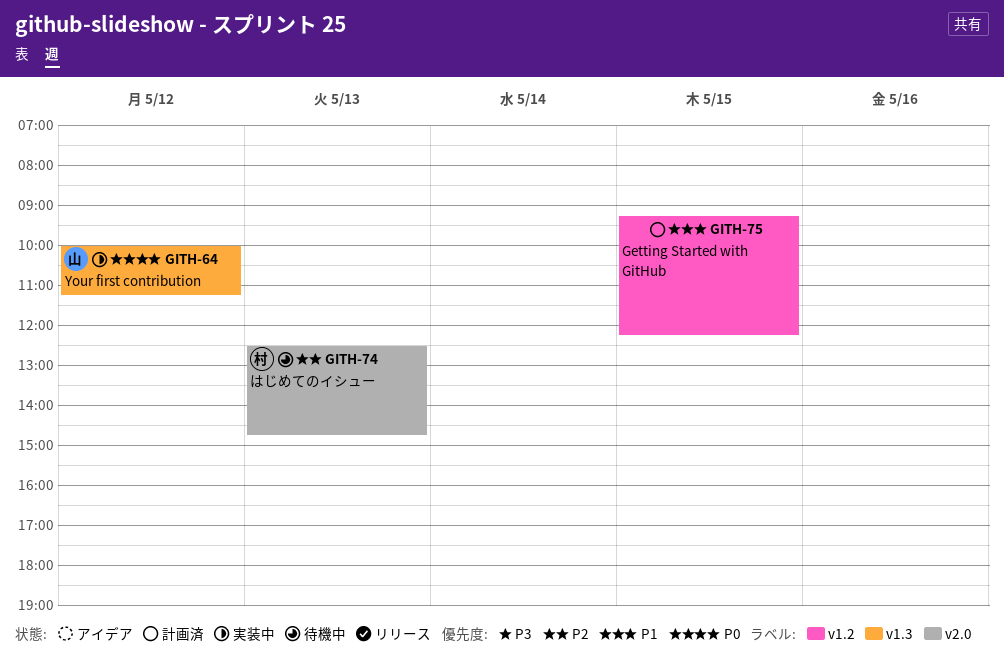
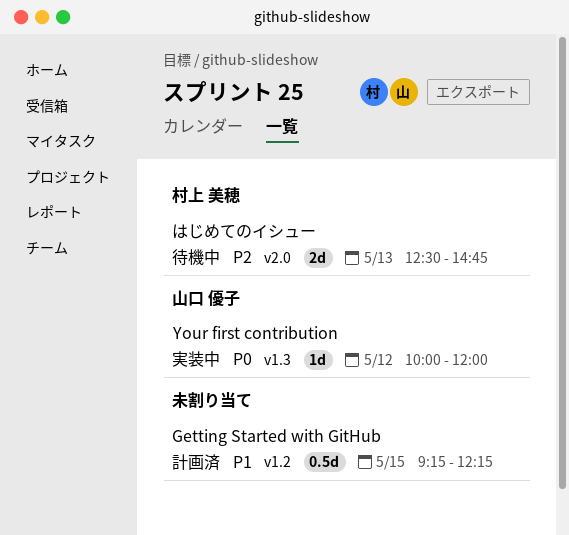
Your first contribution, ends: 11:15 -> 12:00

